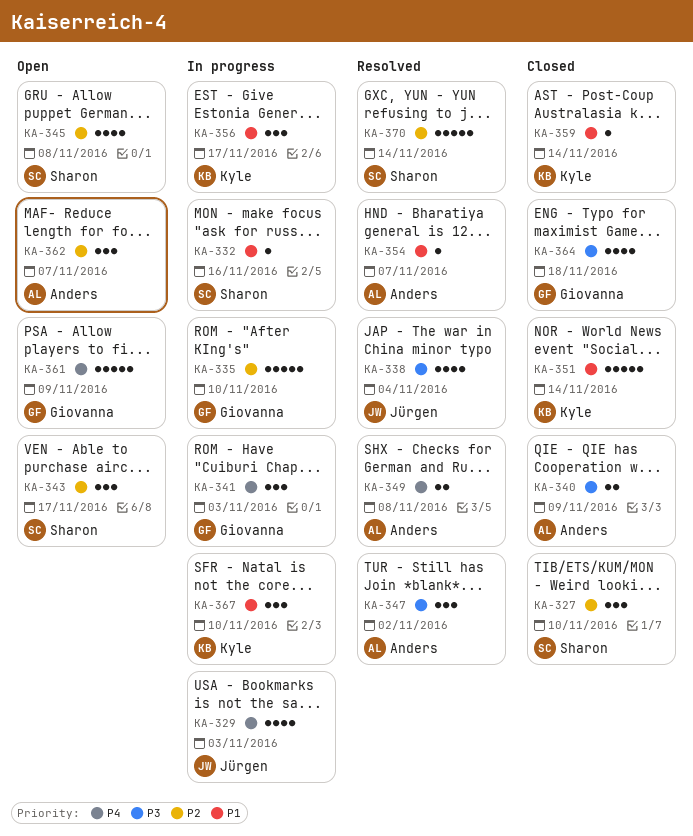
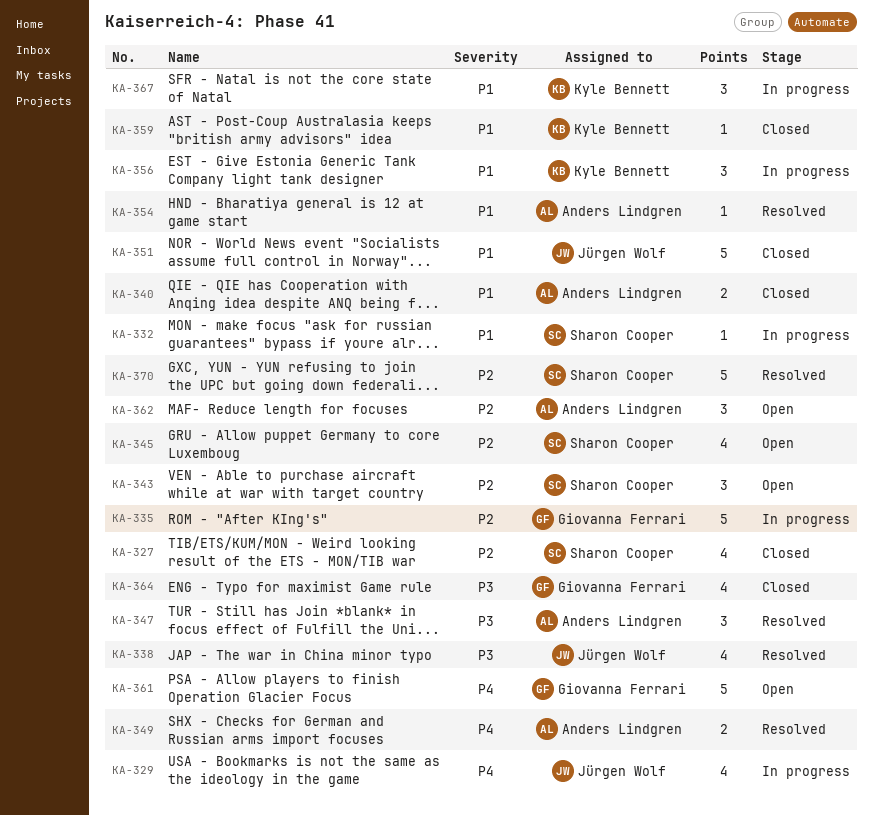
KA-327, estimate: 3 -> 4
KA-340, priority: P3 -> P1
KA-341: present -> none
KA-351, owner: Kyle Bennett -> Jürgen Wolf

